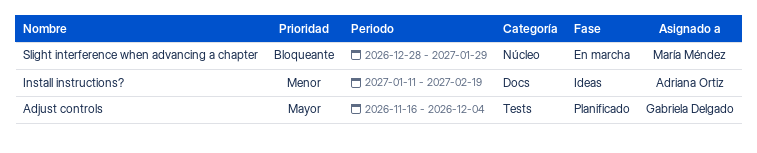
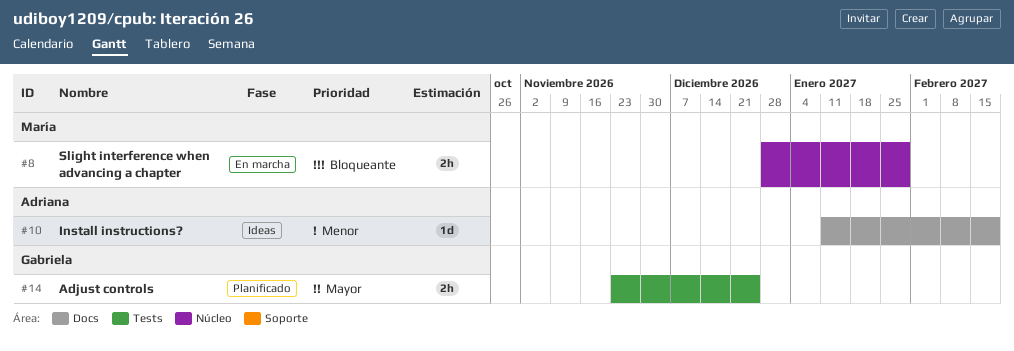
Adjust controls, start: Nov 16 -> Nov 23
Adjust controls, due: Dec 4 -> Dec 25

